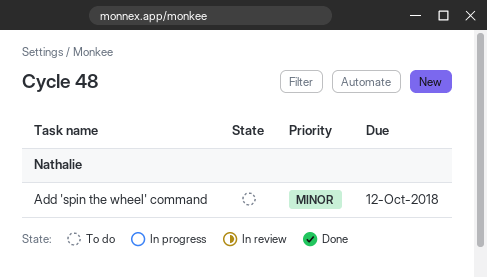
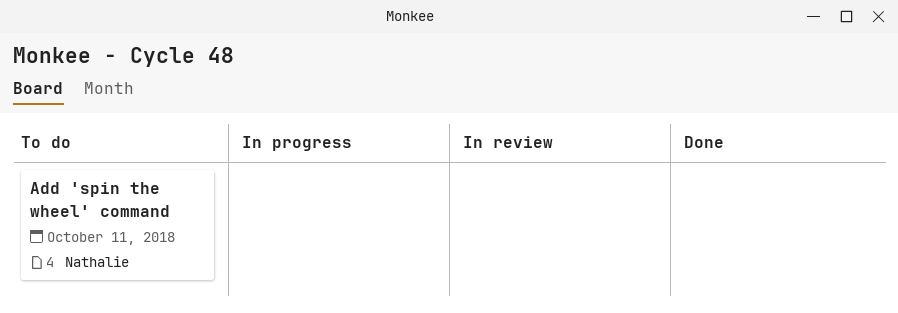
Add 'spin the wheel' command, due: Oct 12 -> Oct 11

